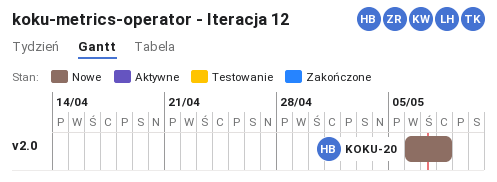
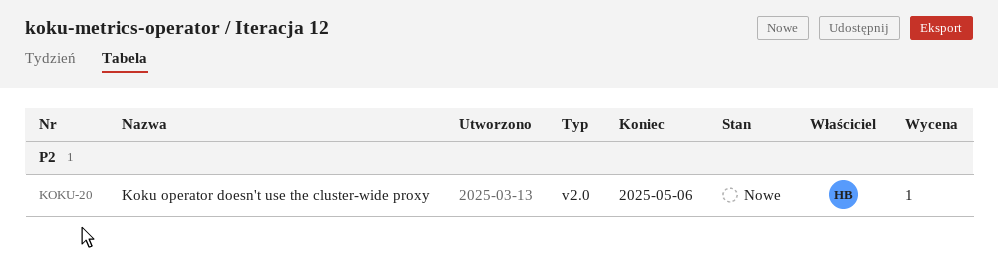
KOKU-20, due: May 8 -> May 6

